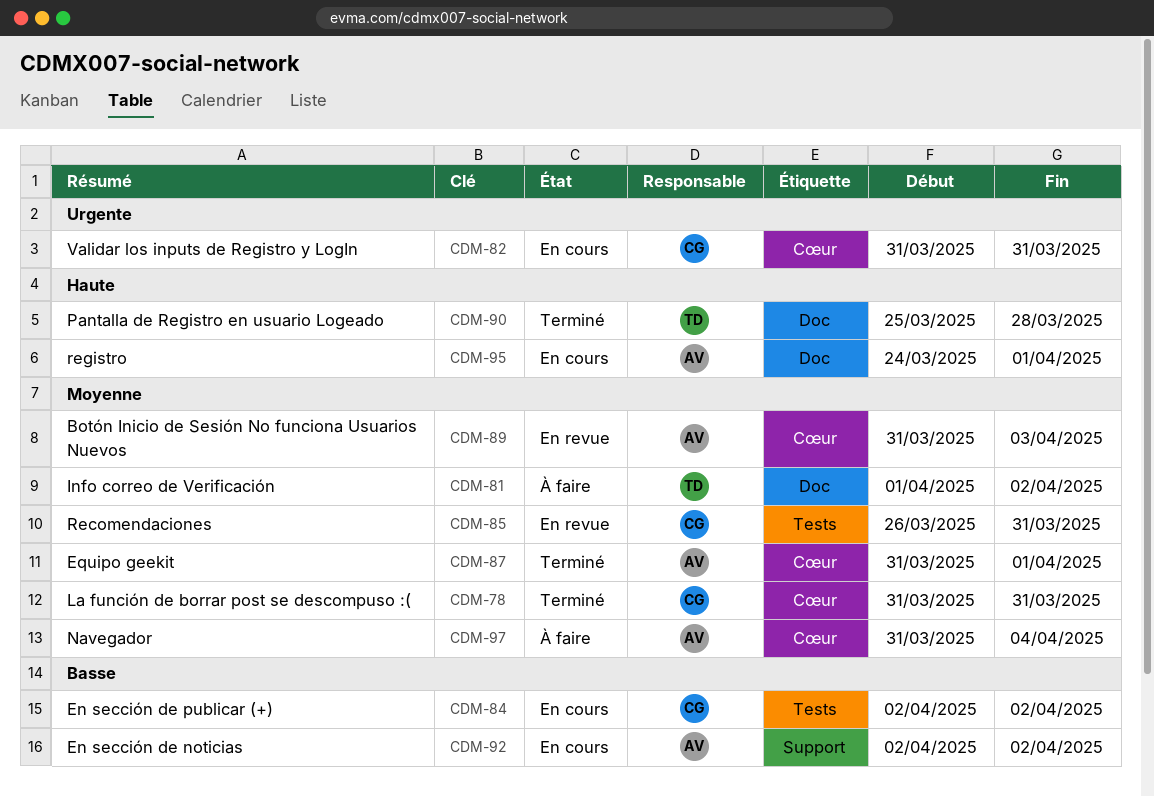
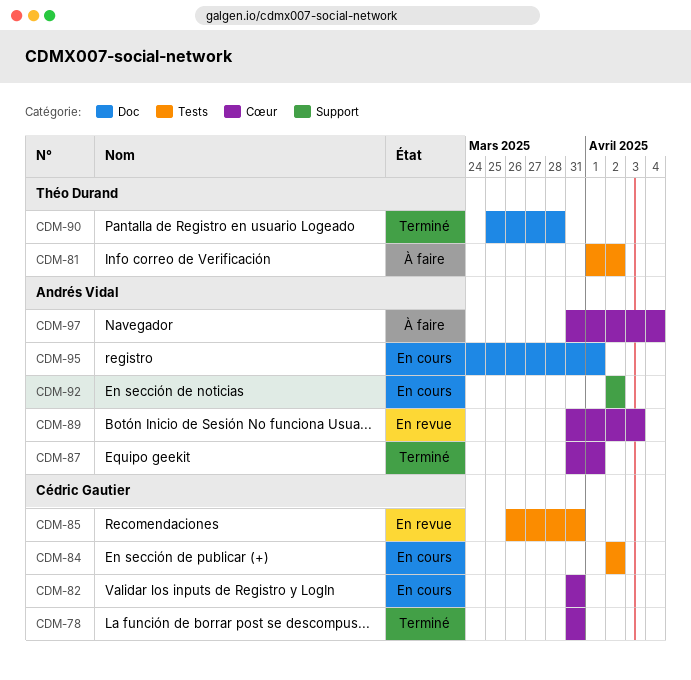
CDM-81, label: Doc -> Tests

